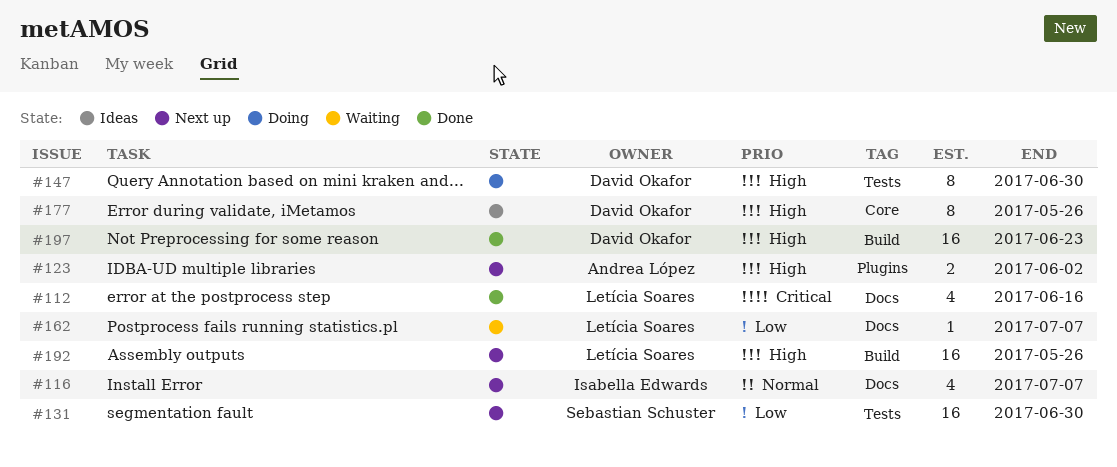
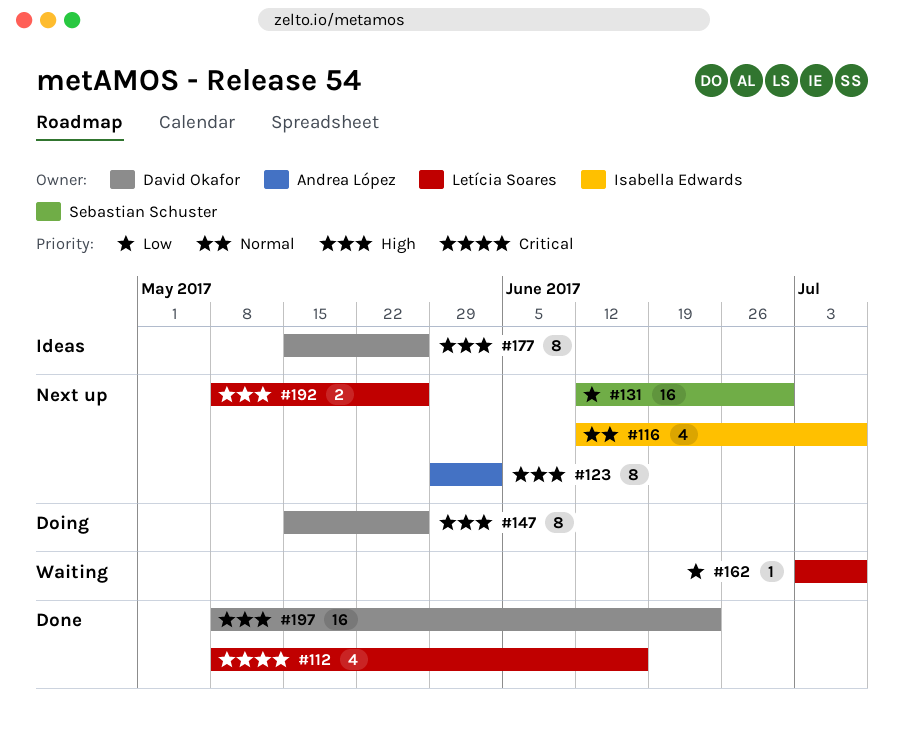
#123, estimate: 2 -> 8
#147, due: Jun 30 -> May 26
#192, estimate: 16 -> 2

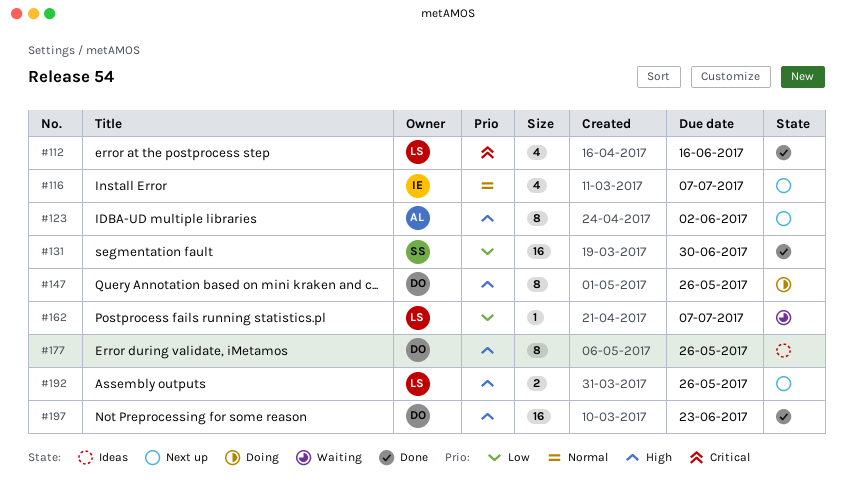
#131, status: Next up -> Done

